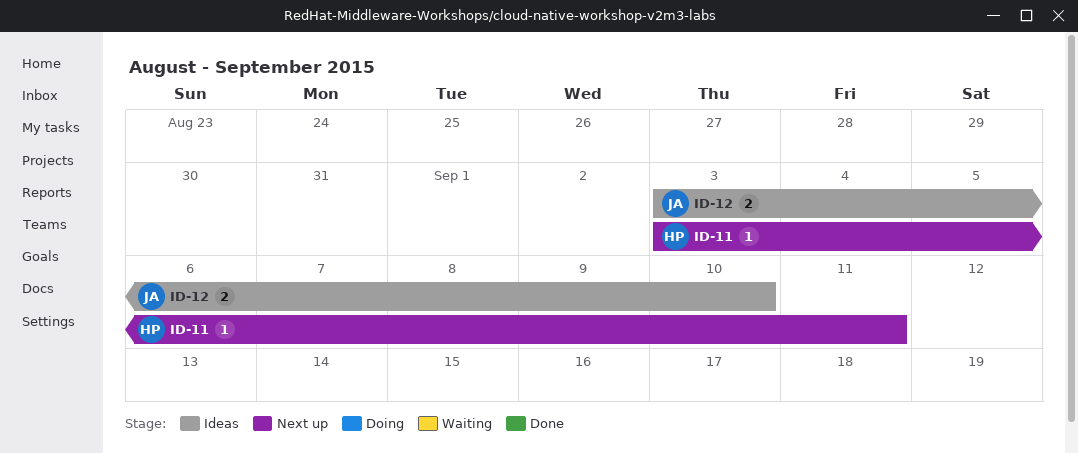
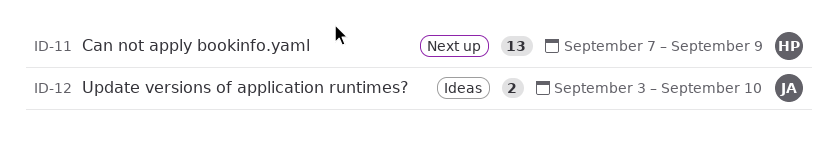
ID-11, estimate: 1 -> 13
ID-11, start: Sep 3 -> Sep 7
ID-11, due: Sep 11 -> Sep 9

